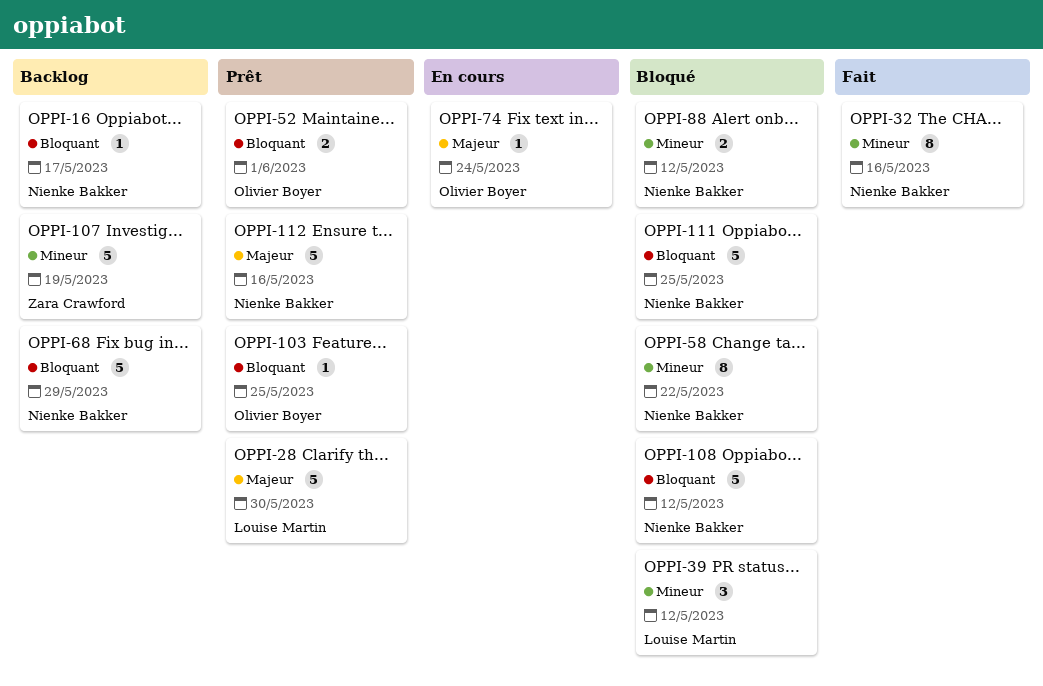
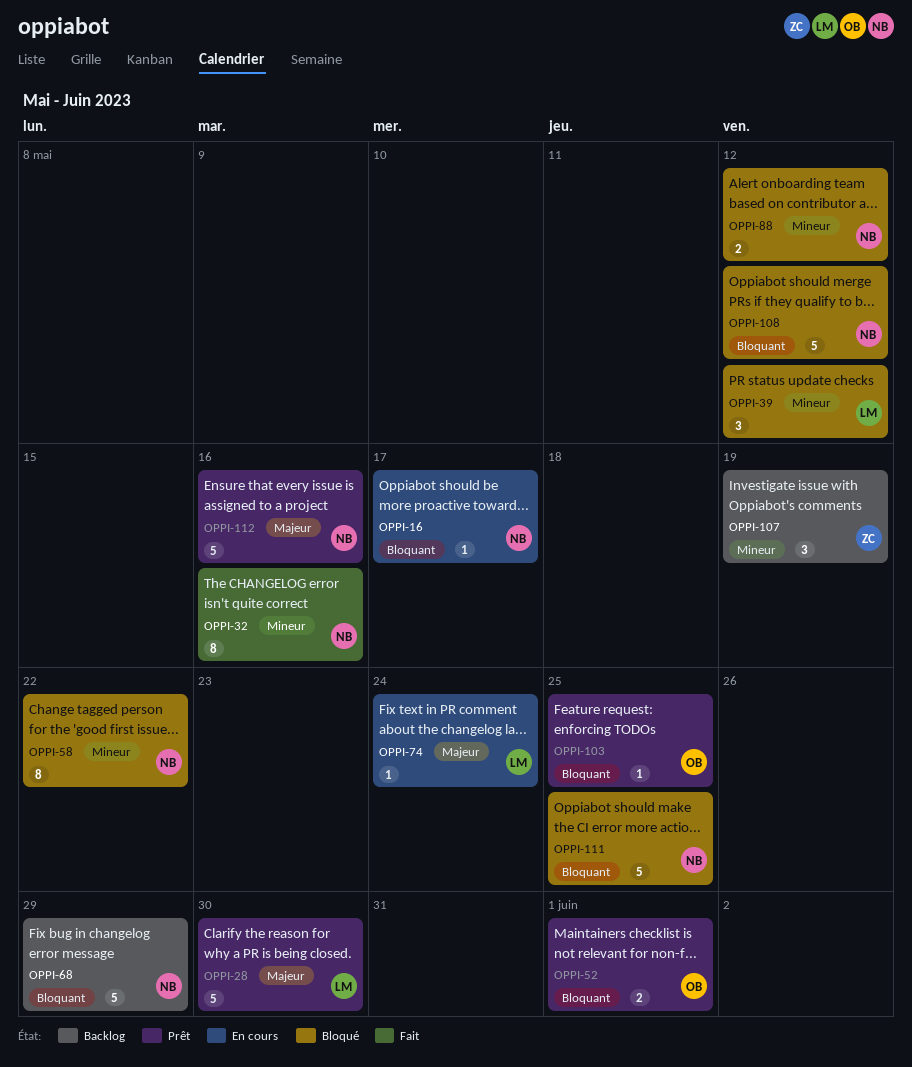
OPPI-16, status: Backlog -> En cours
OPPI-74, owner: Olivier Boyer -> Louise Martin
OPPI-107, estimate: 5 -> 3

